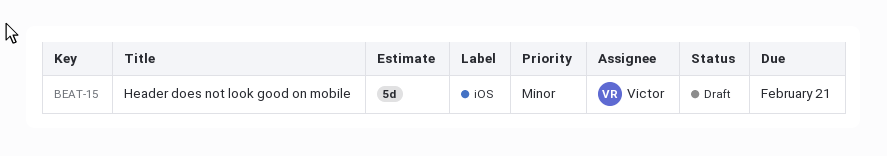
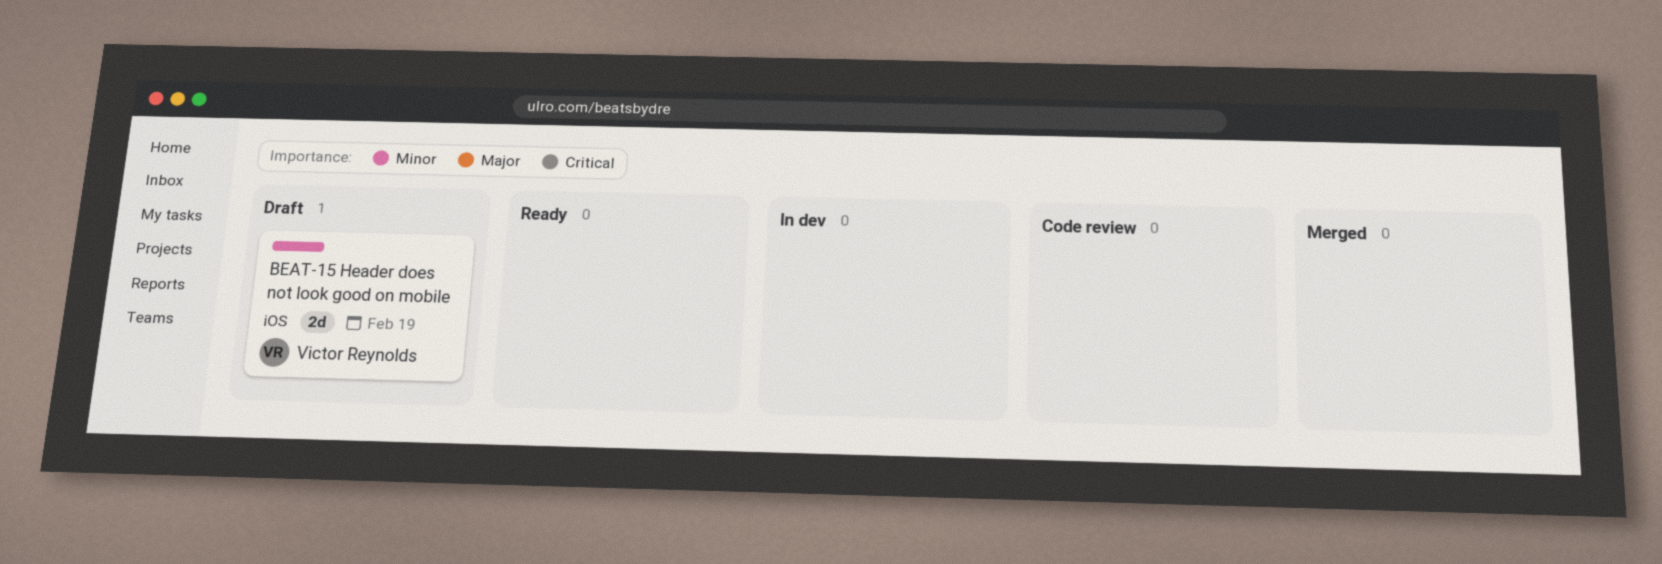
BEAT-15, estimate: 5d -> 2d
BEAT-15, due: Feb 21 -> Feb 19

